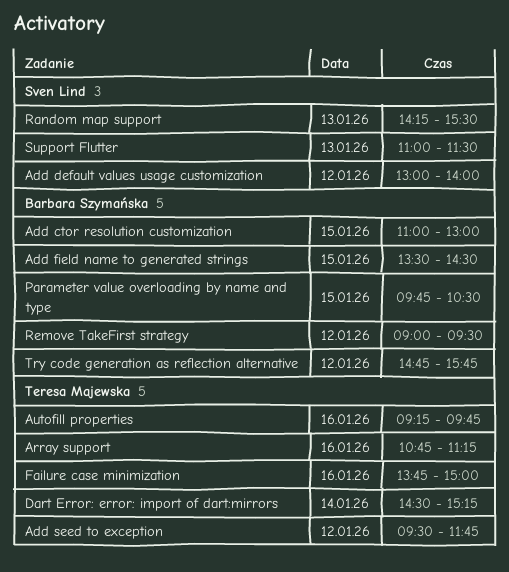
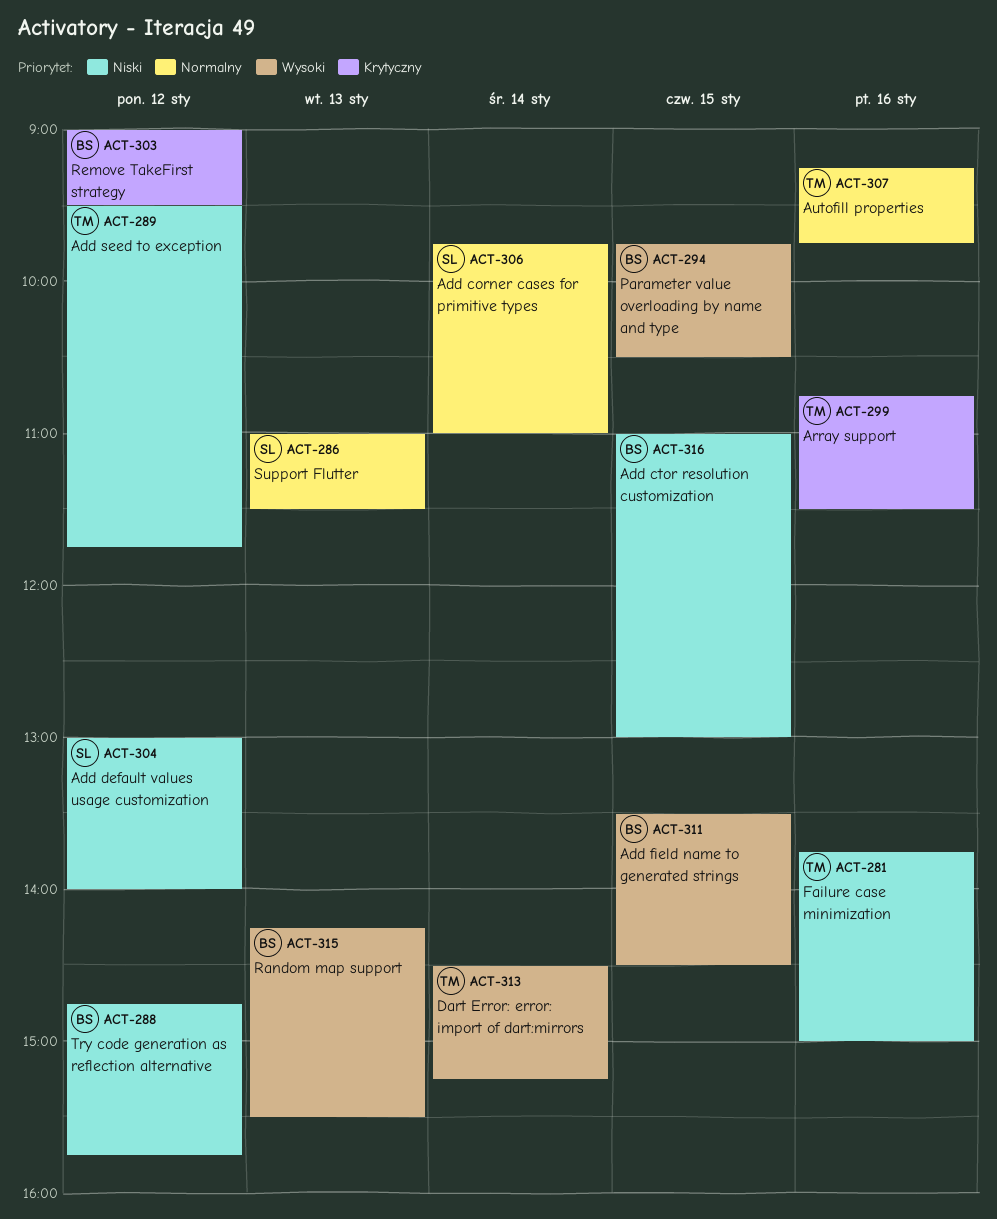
Add corner cases for primitive types: none -> present
Array support, ends: 11:15 -> 11:30
Random map support, owner: Sven Lind -> Barbara Szymańska

